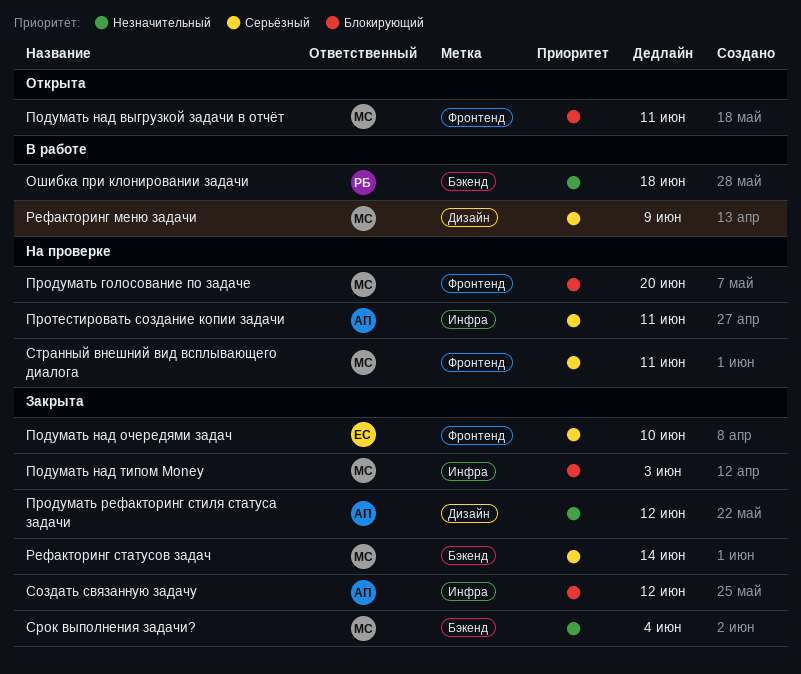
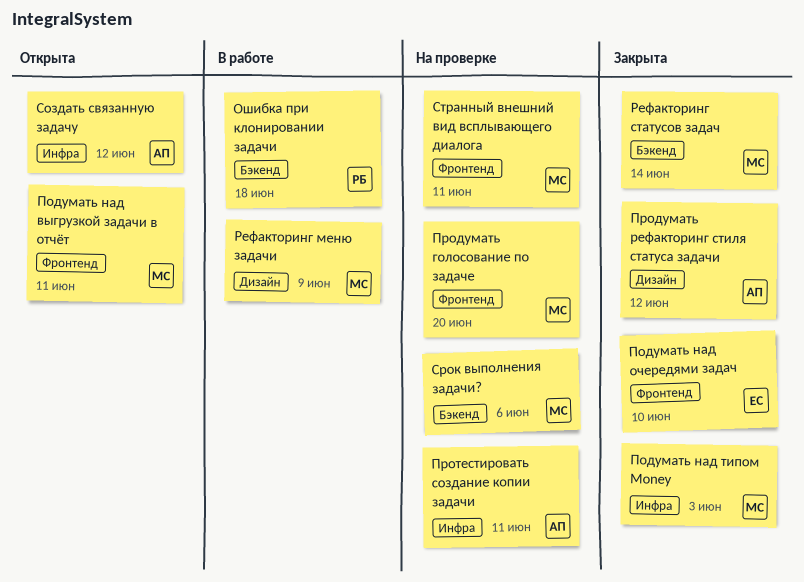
Создать связанную задачу, status: Закрыта -> Открыта
Срок выполнения задачи?, status: Закрыта -> На проверке
Срок выполнения задачи?, due: Jun 4 -> Jun 6

